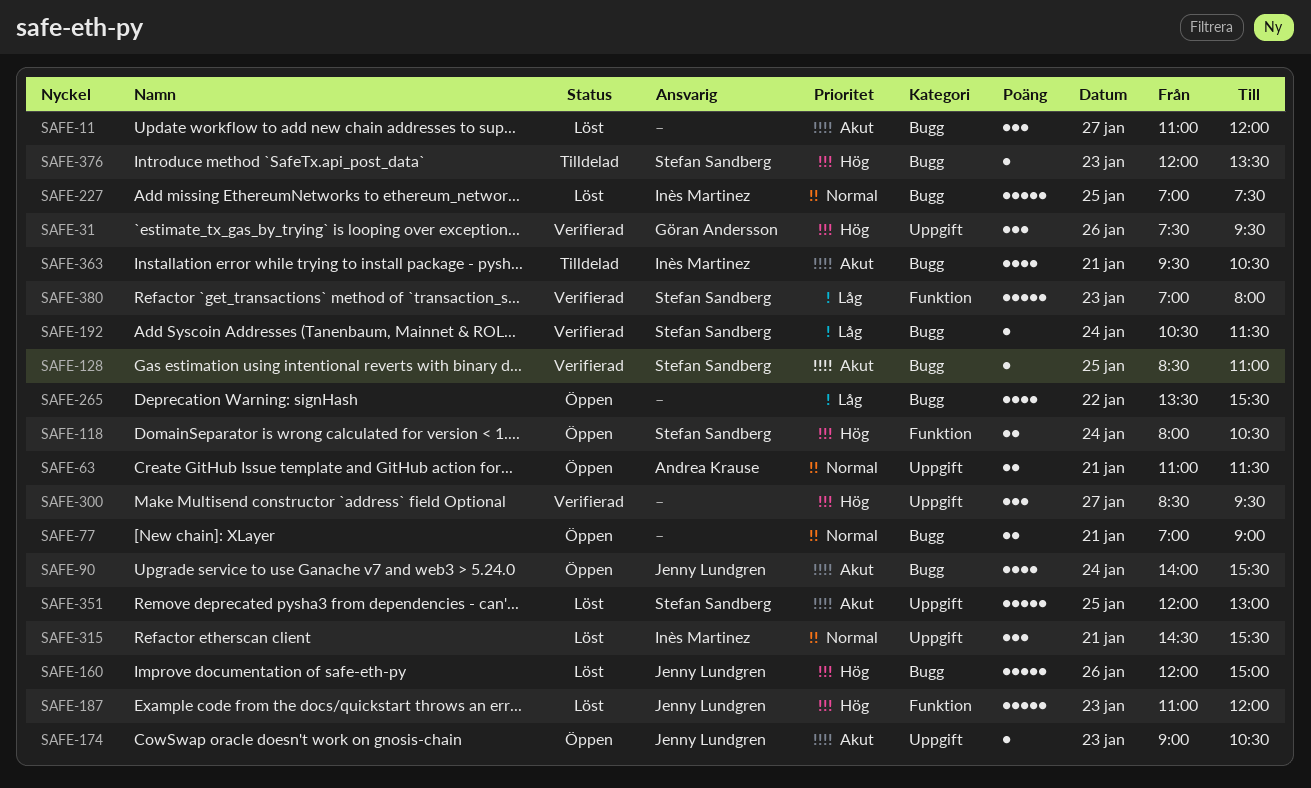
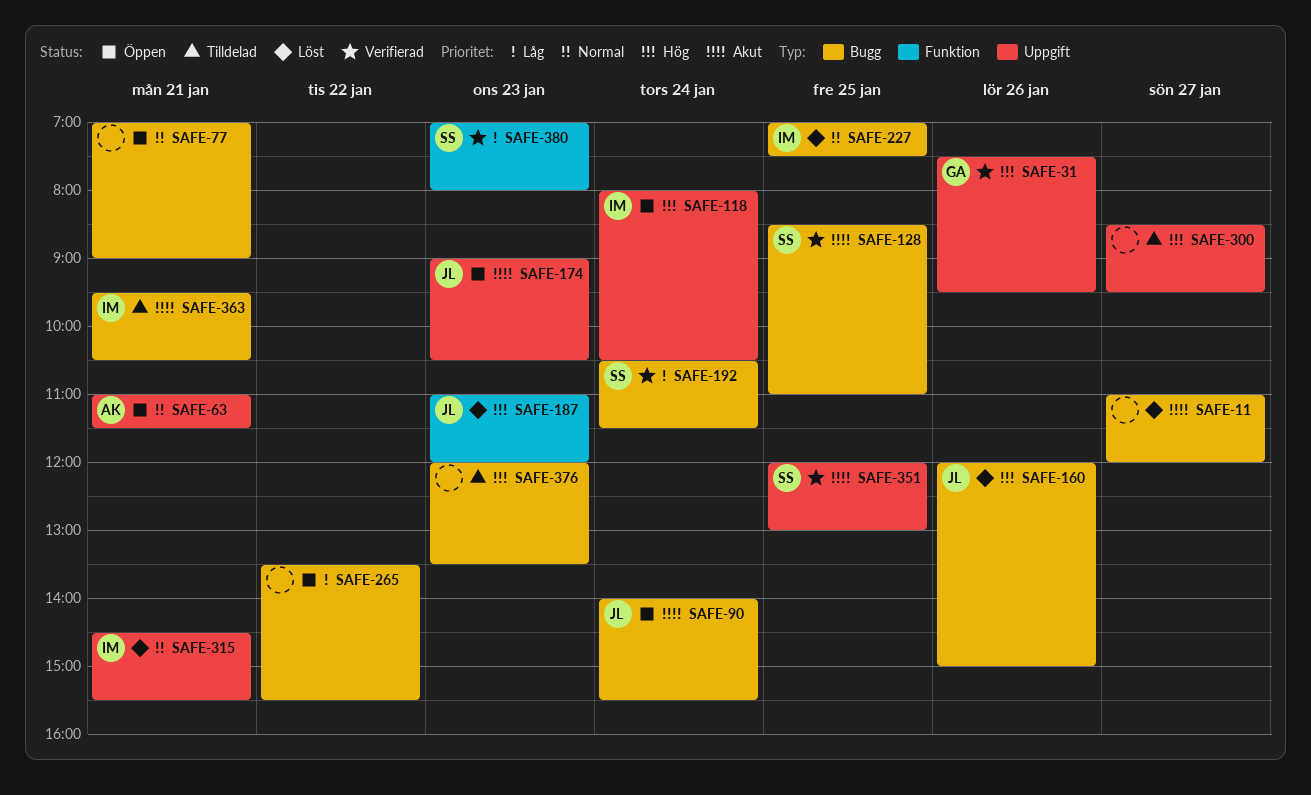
SAFE-118, owner: Stefan Sandberg -> Inès Martinez
SAFE-118, label: Funktion -> Uppgift
SAFE-300, status: Verifierad -> Tilldelad
SAFE-351, status: Löst -> Verifierad
SAFE-376, owner: Stefan Sandberg -> none

